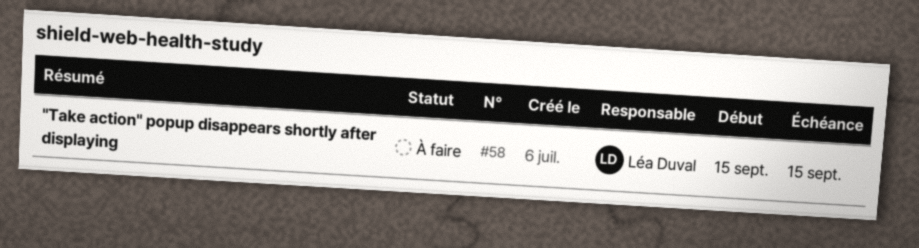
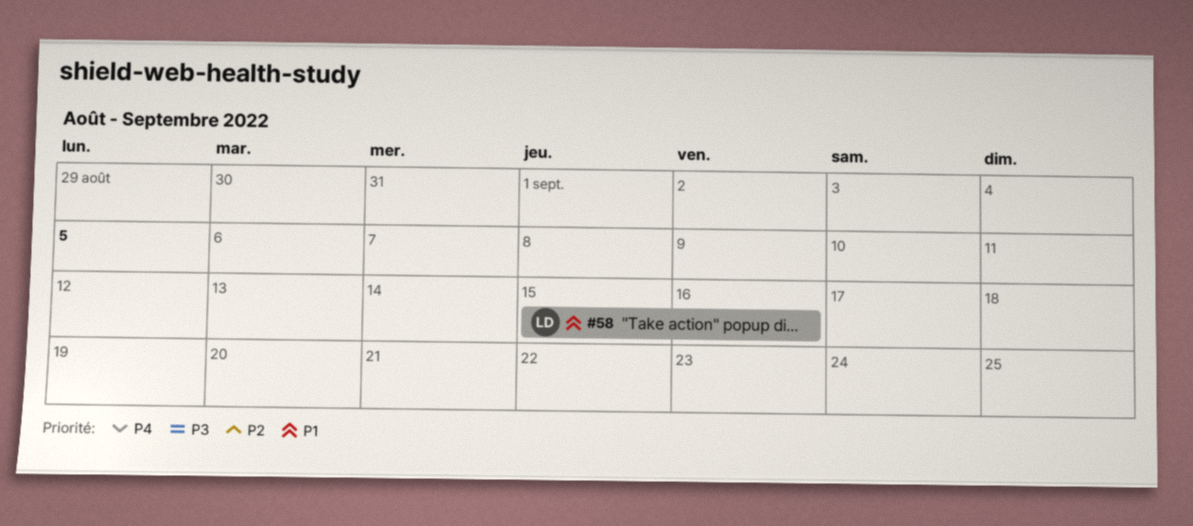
#58, due: Sep 15 -> Sep 16

